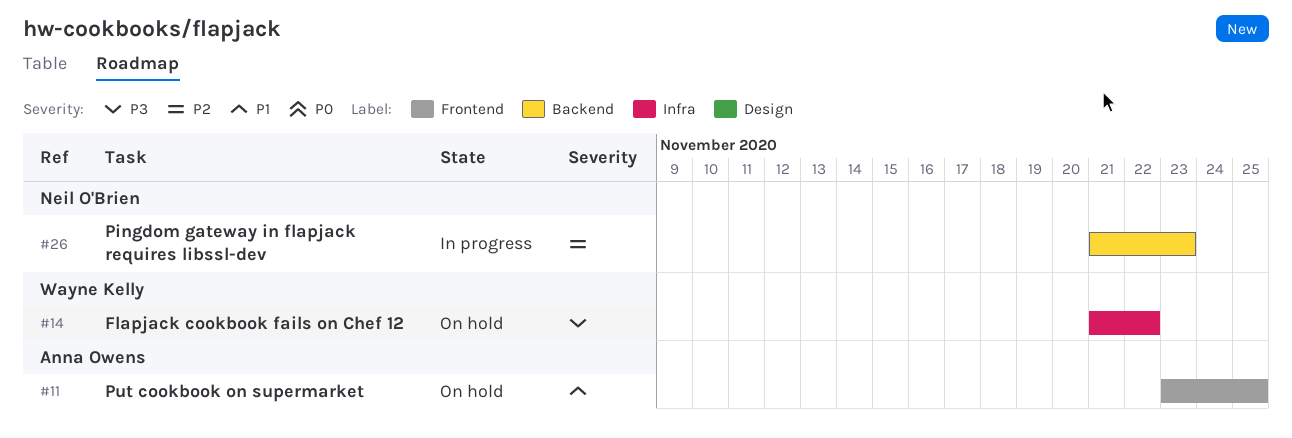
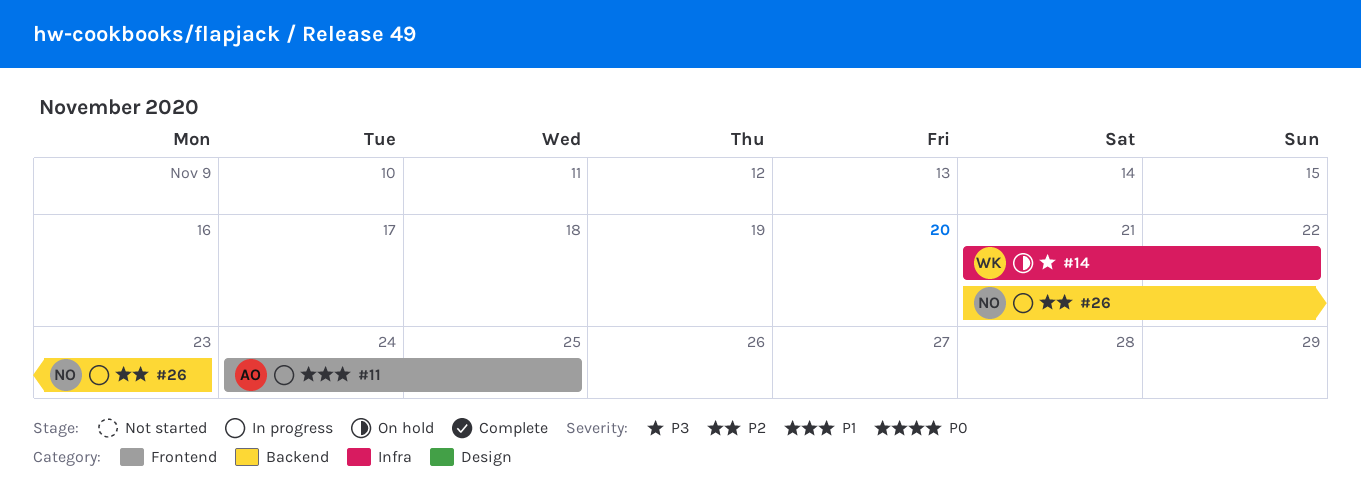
#11, status: On hold -> In progress
#11, start: Nov 23 -> Nov 24

